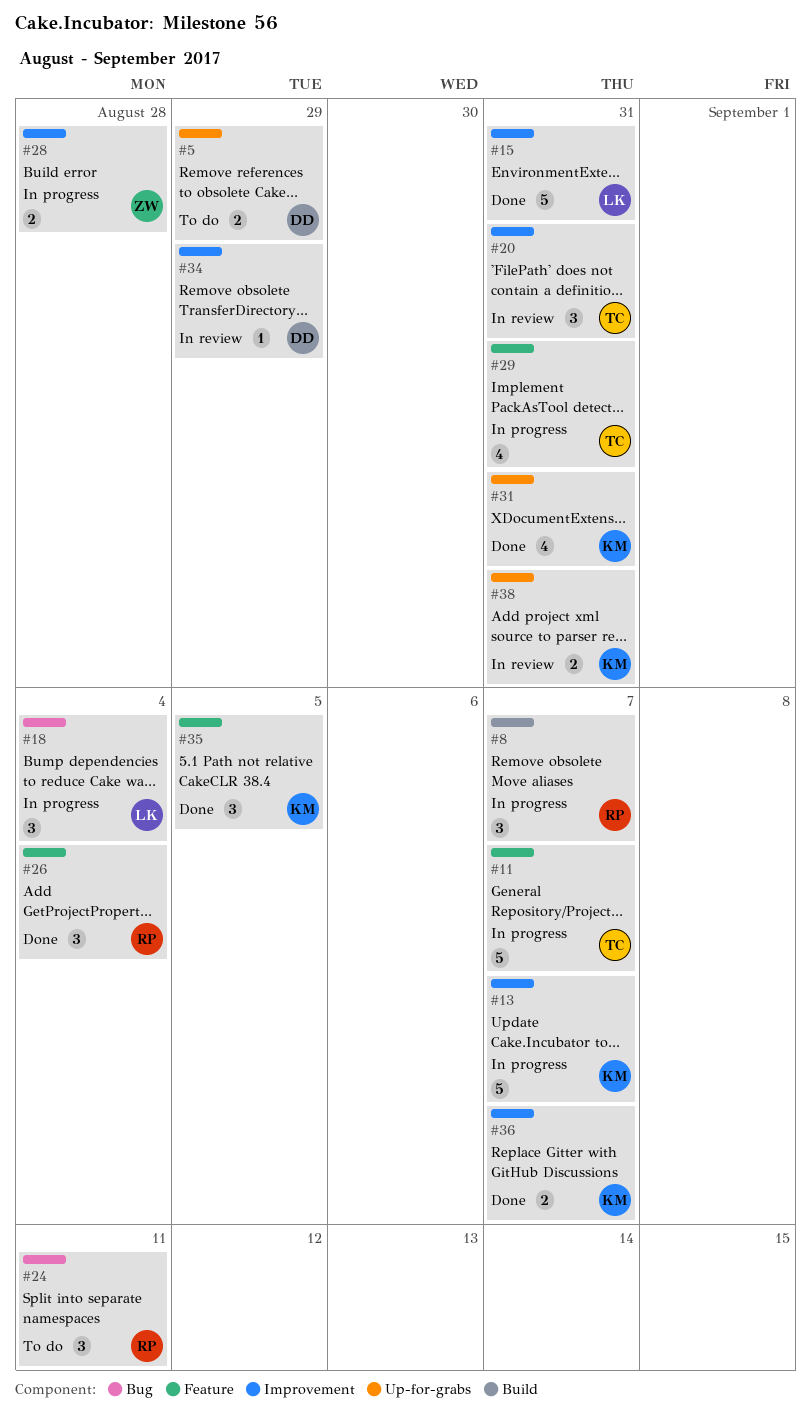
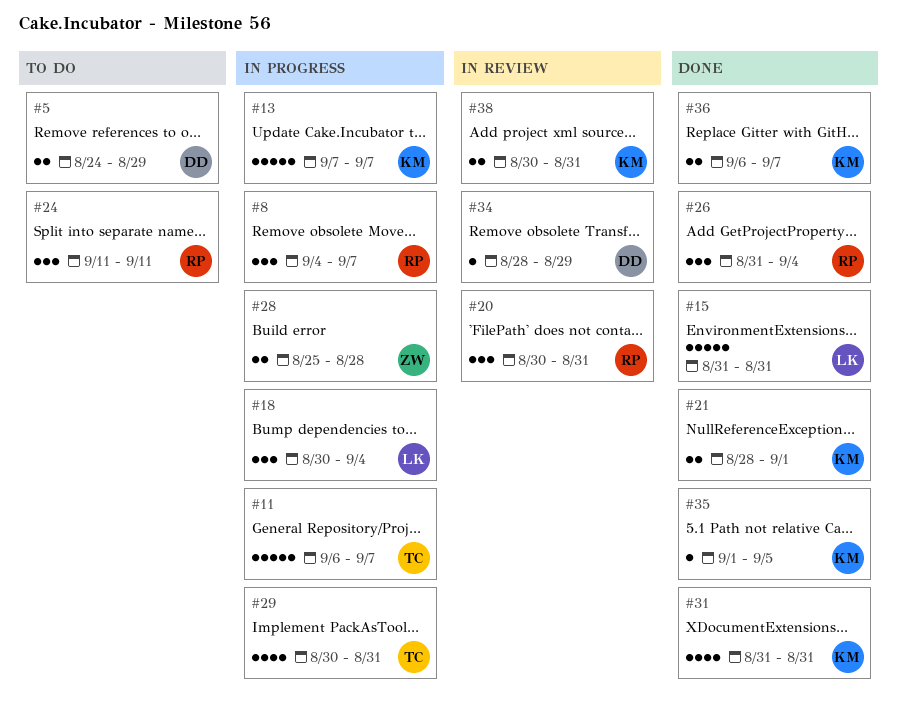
#20, owner: TC -> RP
#21: none -> present
#35, estimate: 3 -> 1

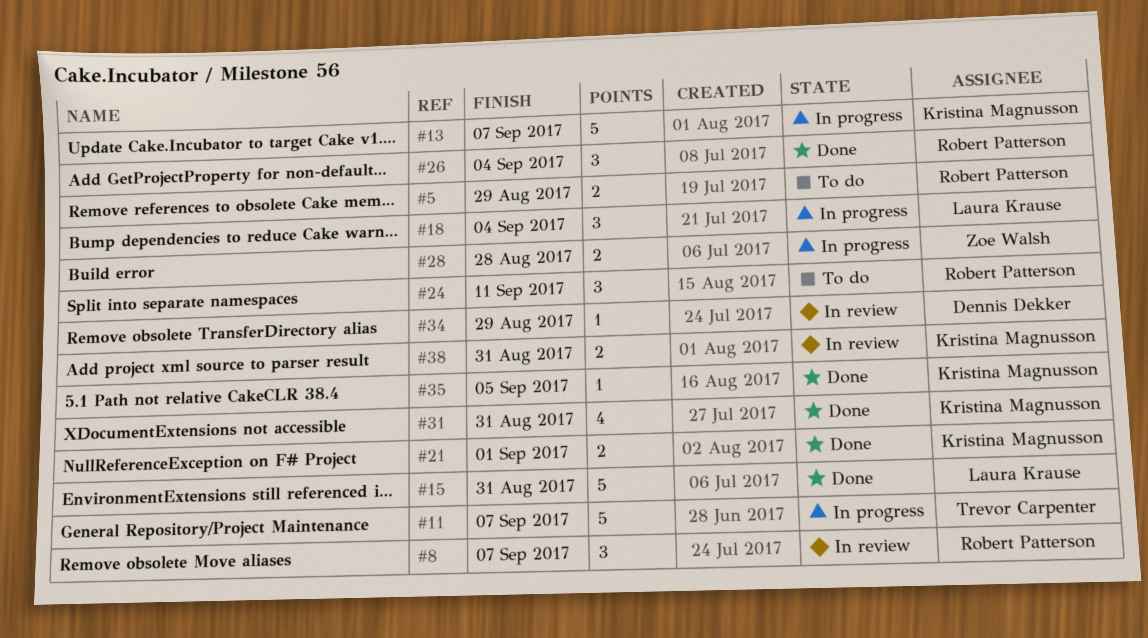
#5, owner: Dennis Dekker -> Robert Patterson
#8, status: In progress -> In review
#20: present -> none
#29: present -> none
#36: present -> none

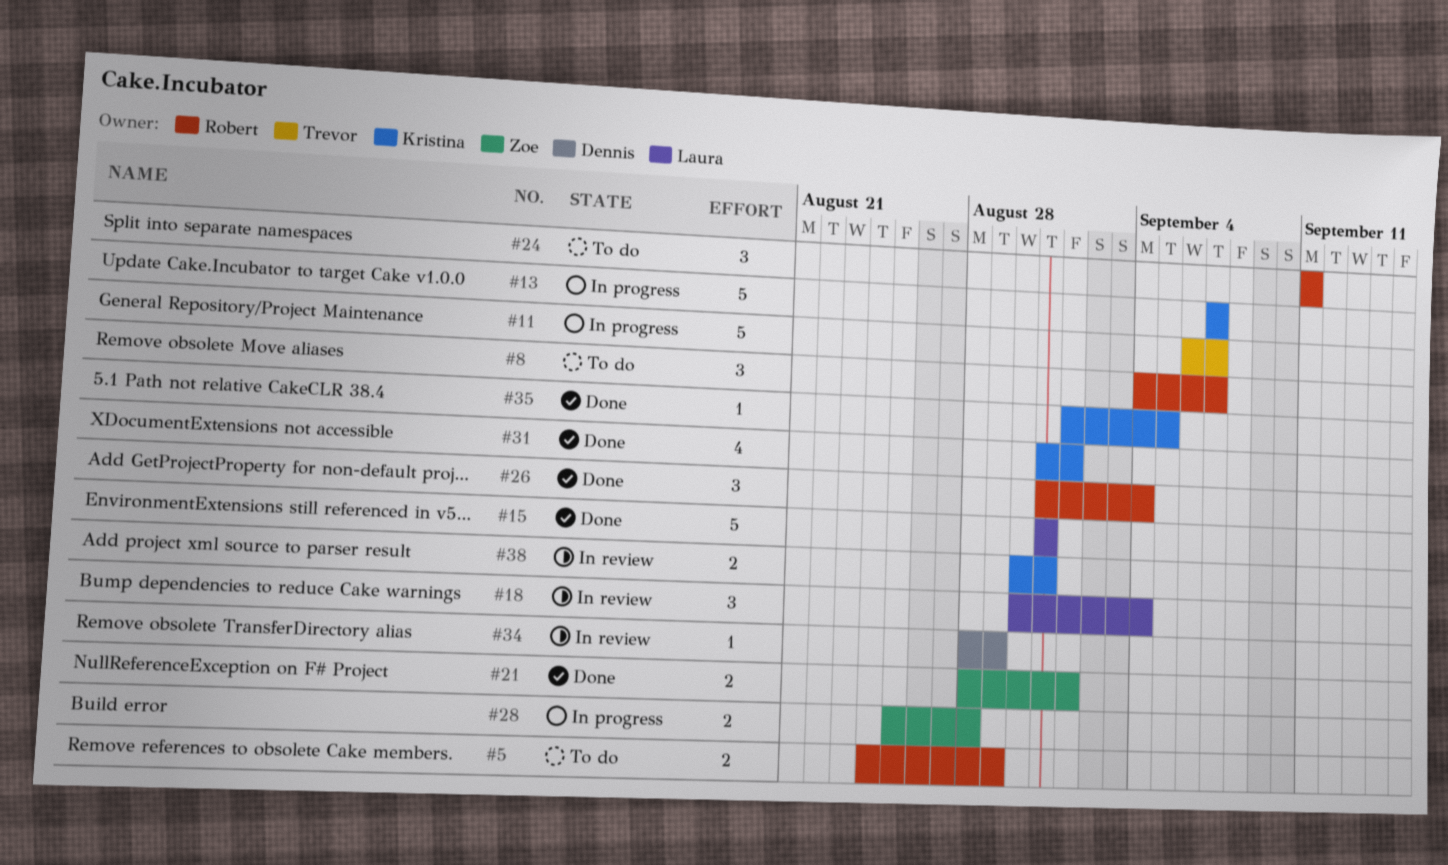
#8, status: In review -> To do
#18, status: In progress -> In review
#21, owner: Kristina Magnusson -> Zoe Walsh
#31, due: Aug 31 -> Sep 1

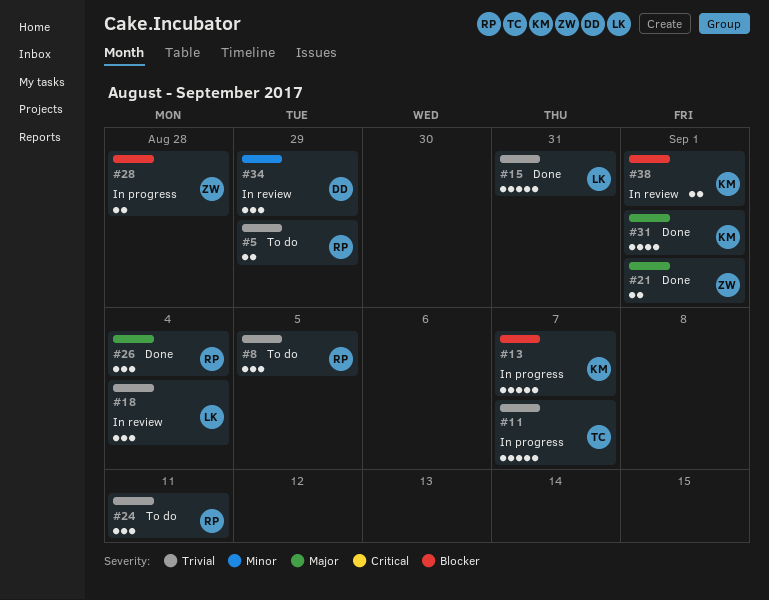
#8, due: Sep 7 -> Sep 5
#34, estimate: 1 -> 3
#35: present -> none
#38, due: Aug 31 -> Sep 1

